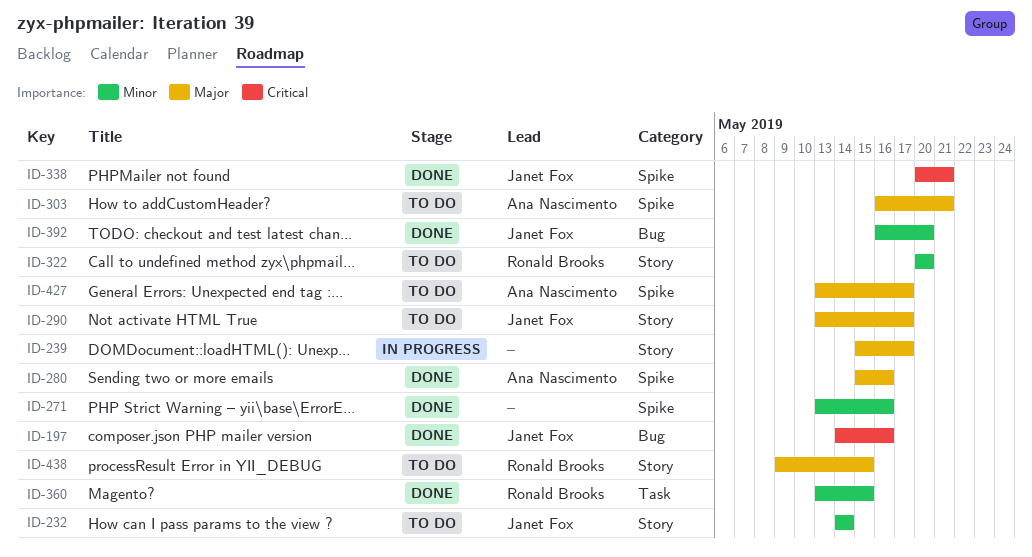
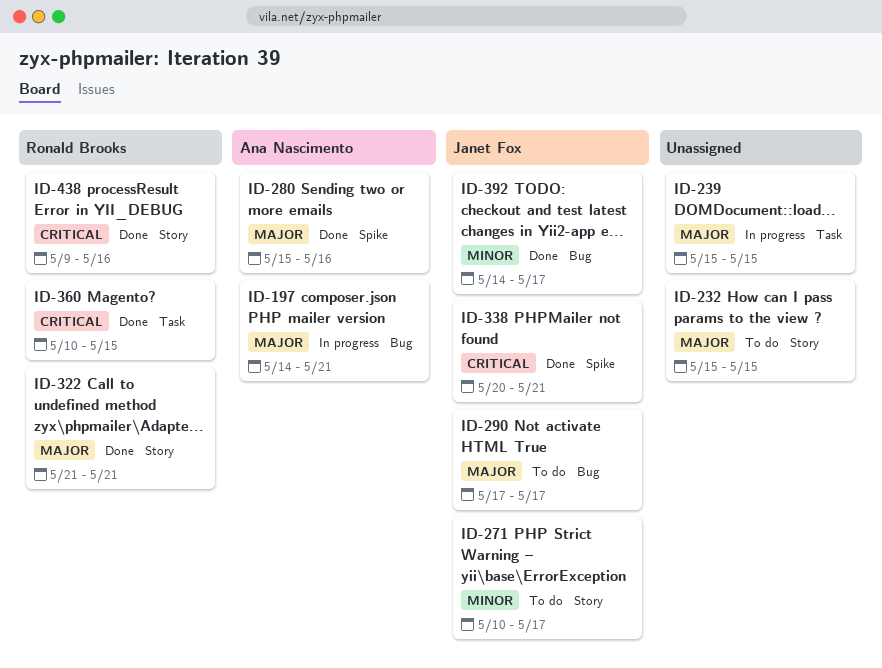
ID-197, status: Done -> In progress
ID-197, owner: Janet Fox -> Ana Nascimento
ID-197, priority: Critical -> Major
ID-197, due: May 16 -> May 21
ID-232, owner: Janet Fox -> none
ID-232, priority: Minor -> Major
ID-232, start: May 14 -> May 15
ID-232, due: May 14 -> May 15
ID-239, label: Story -> Task
ID-239, due: May 17 -> May 15
ID-271, status: Done -> To do
ID-271, owner: none -> Janet Fox
ID-271, label: Spike -> Story
ID-271, start: May 13 -> May 10
ID-271, due: May 16 -> May 17
ID-290, label: Story -> Bug
ID-290, start: May 13 -> May 17
ID-303: present -> none
ID-322, status: To do -> Done
ID-322, priority: Minor -> Major
ID-322, start: May 20 -> May 21
ID-322, due: May 20 -> May 21
ID-360, priority: Minor -> Critical
ID-360, start: May 13 -> May 10
ID-392, start: May 16 -> May 14
ID-392, due: May 20 -> May 17
ID-427: present -> none
ID-438, status: To do -> Done
ID-438, priority: Major -> Critical
ID-438, due: May 15 -> May 16

